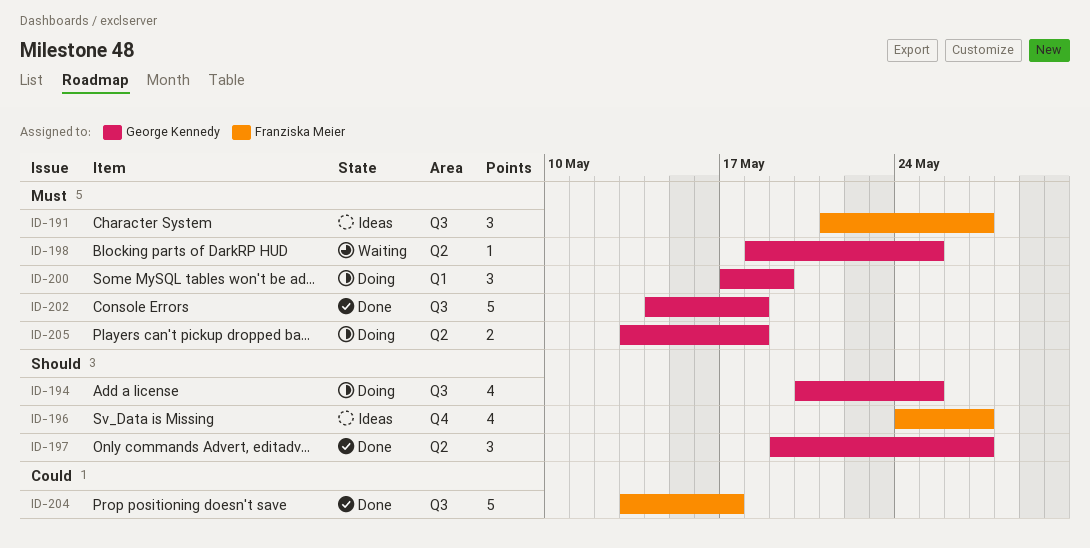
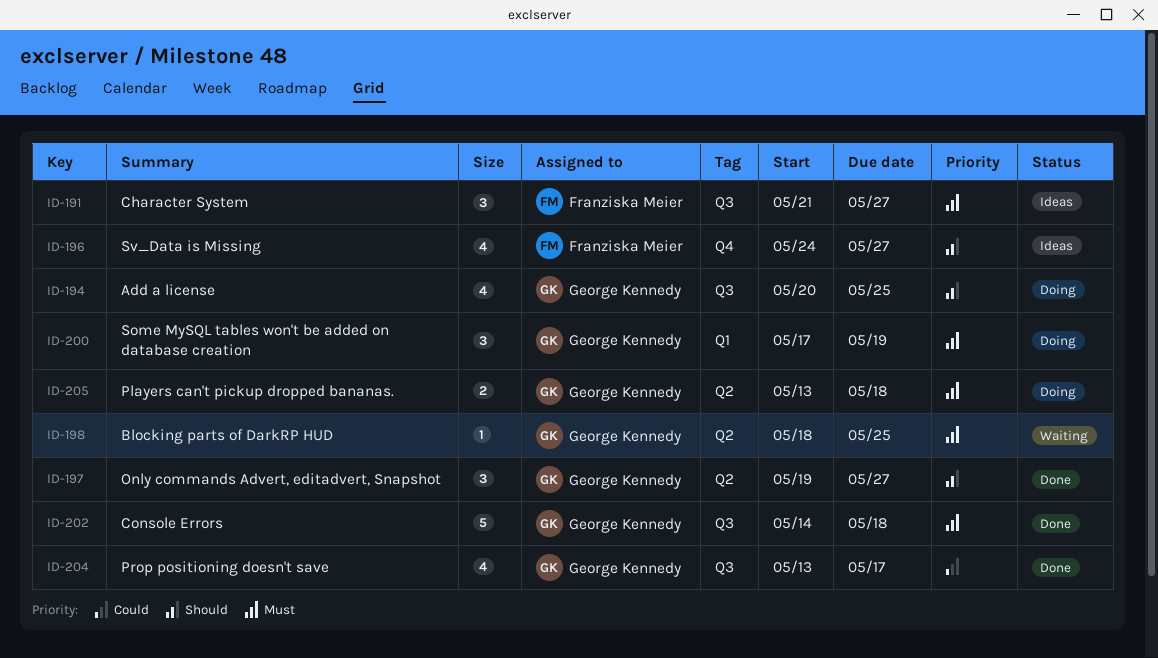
ID-204, owner: Franziska Meier -> George Kennedy
ID-204, estimate: 5 -> 4

